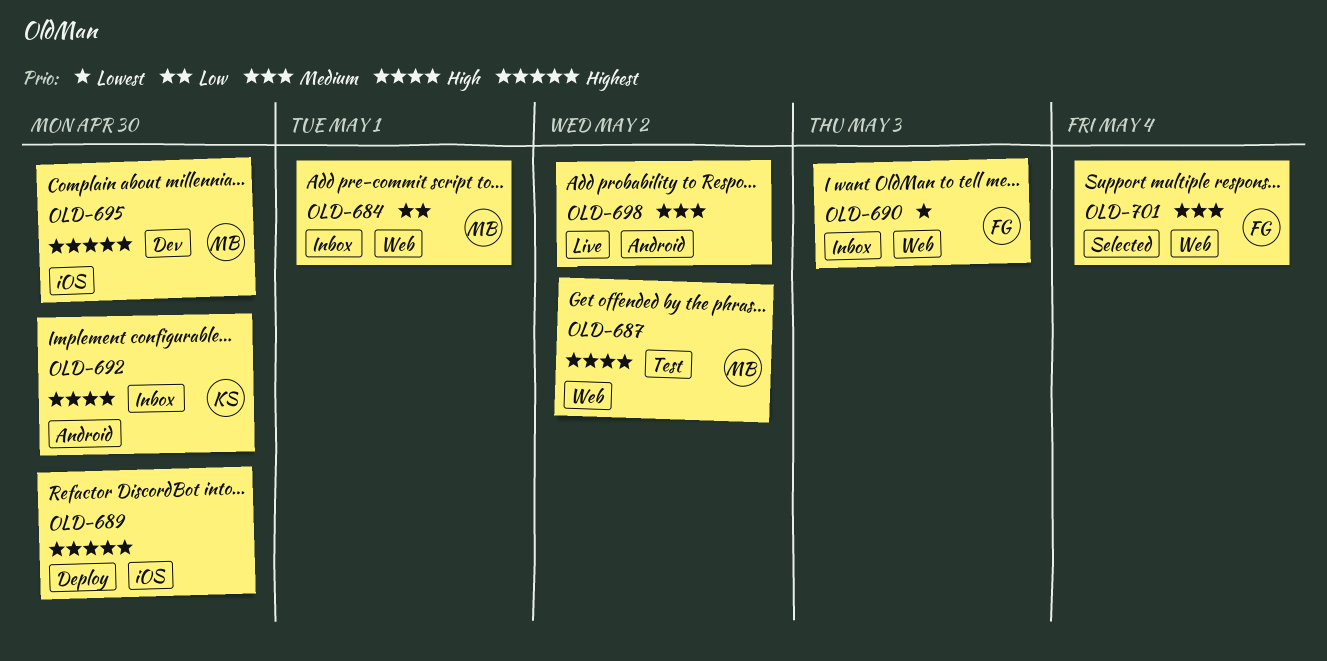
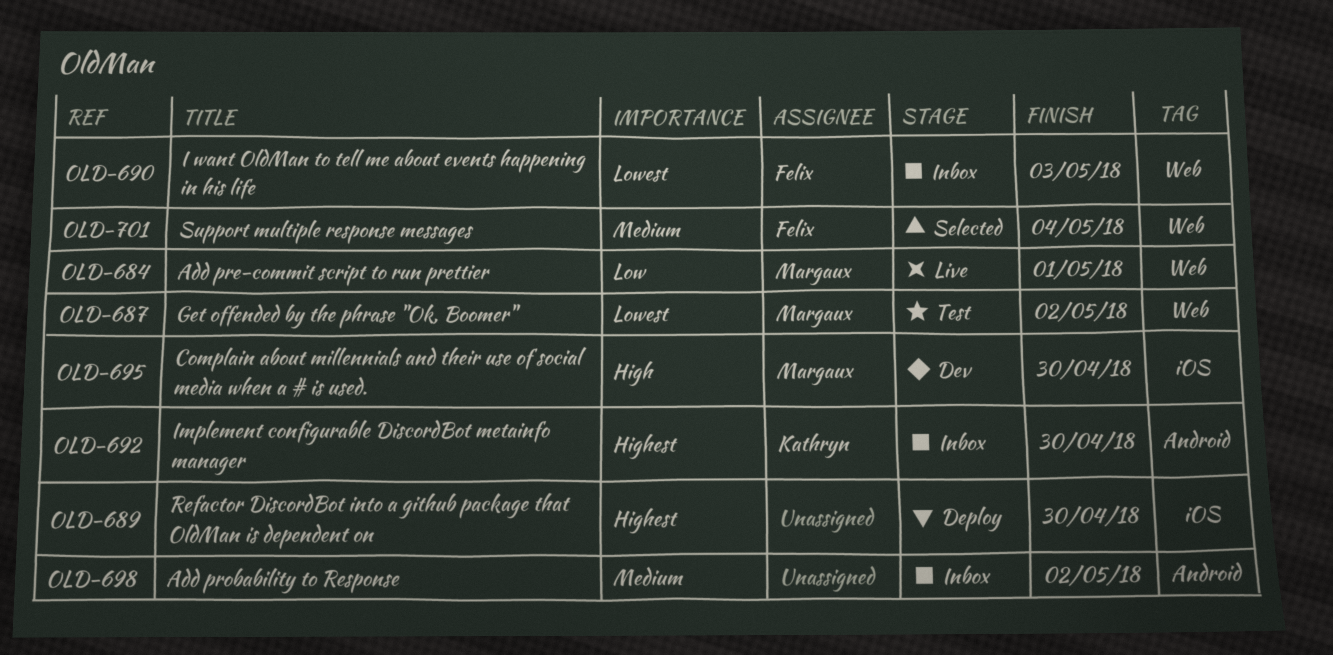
OLD-684, status: Inbox -> Live
OLD-687, priority: High -> Lowest
OLD-692, priority: High -> Highest
OLD-695, priority: Highest -> High
OLD-698, status: Live -> Inbox

